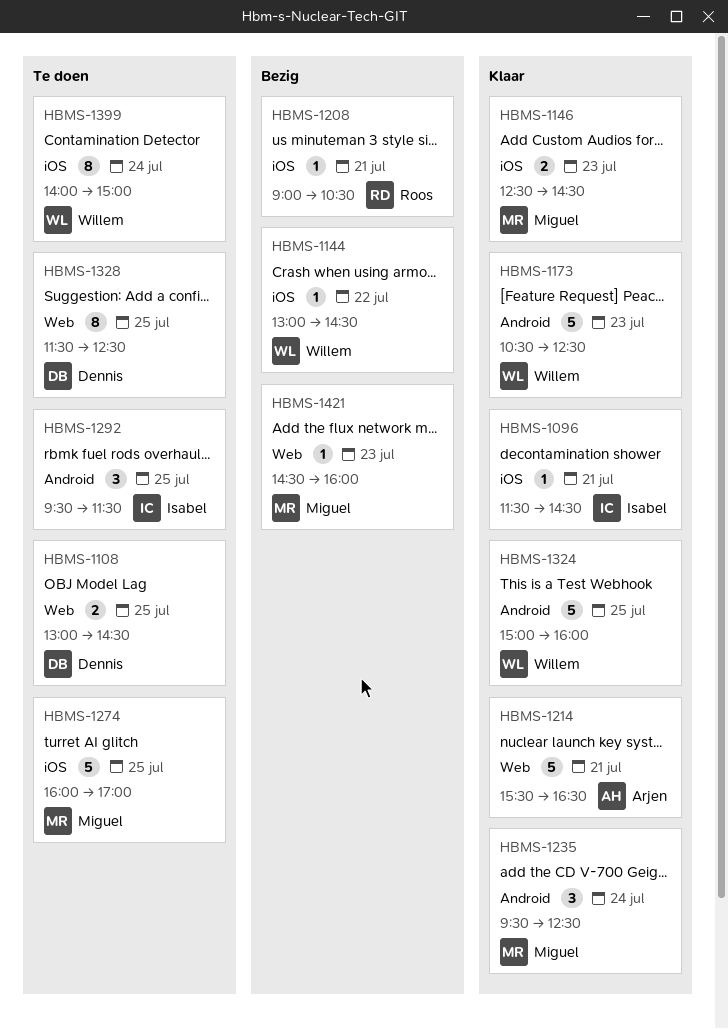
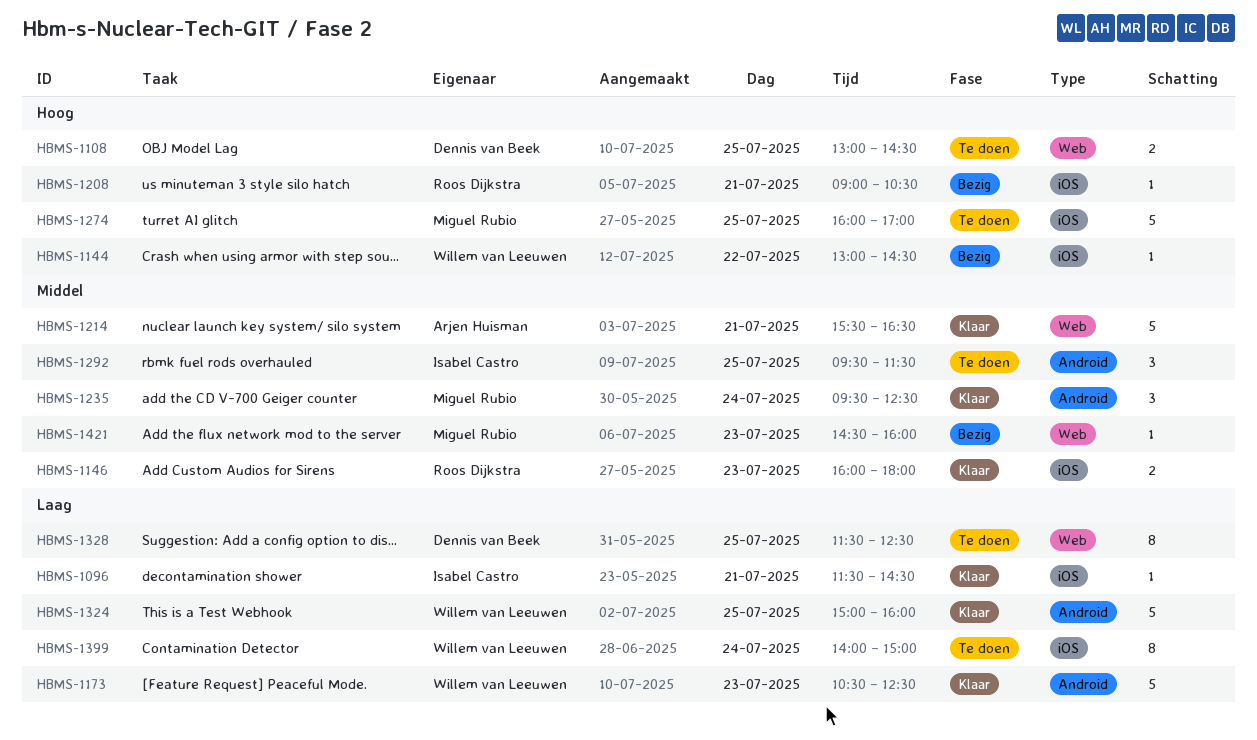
HBMS-1146, owner: Miguel Rubio -> Roos Dijkstra
HBMS-1146, begins: 12:30 -> 16:00
HBMS-1146, ends: 14:30 -> 18:00

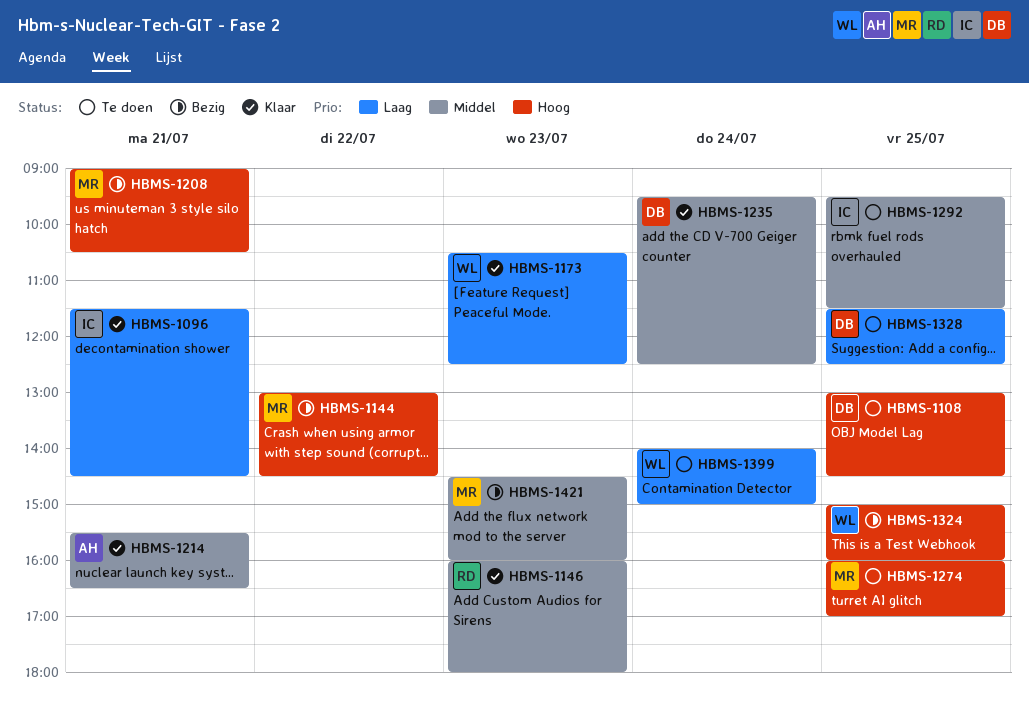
HBMS-1144, owner: Willem van Leeuwen -> Miguel Rubio
HBMS-1208, owner: Roos Dijkstra -> Miguel Rubio
HBMS-1235, owner: Miguel Rubio -> Dennis van Beek
HBMS-1324, status: Klaar -> Bezig
HBMS-1324, priority: Laag -> Hoog

